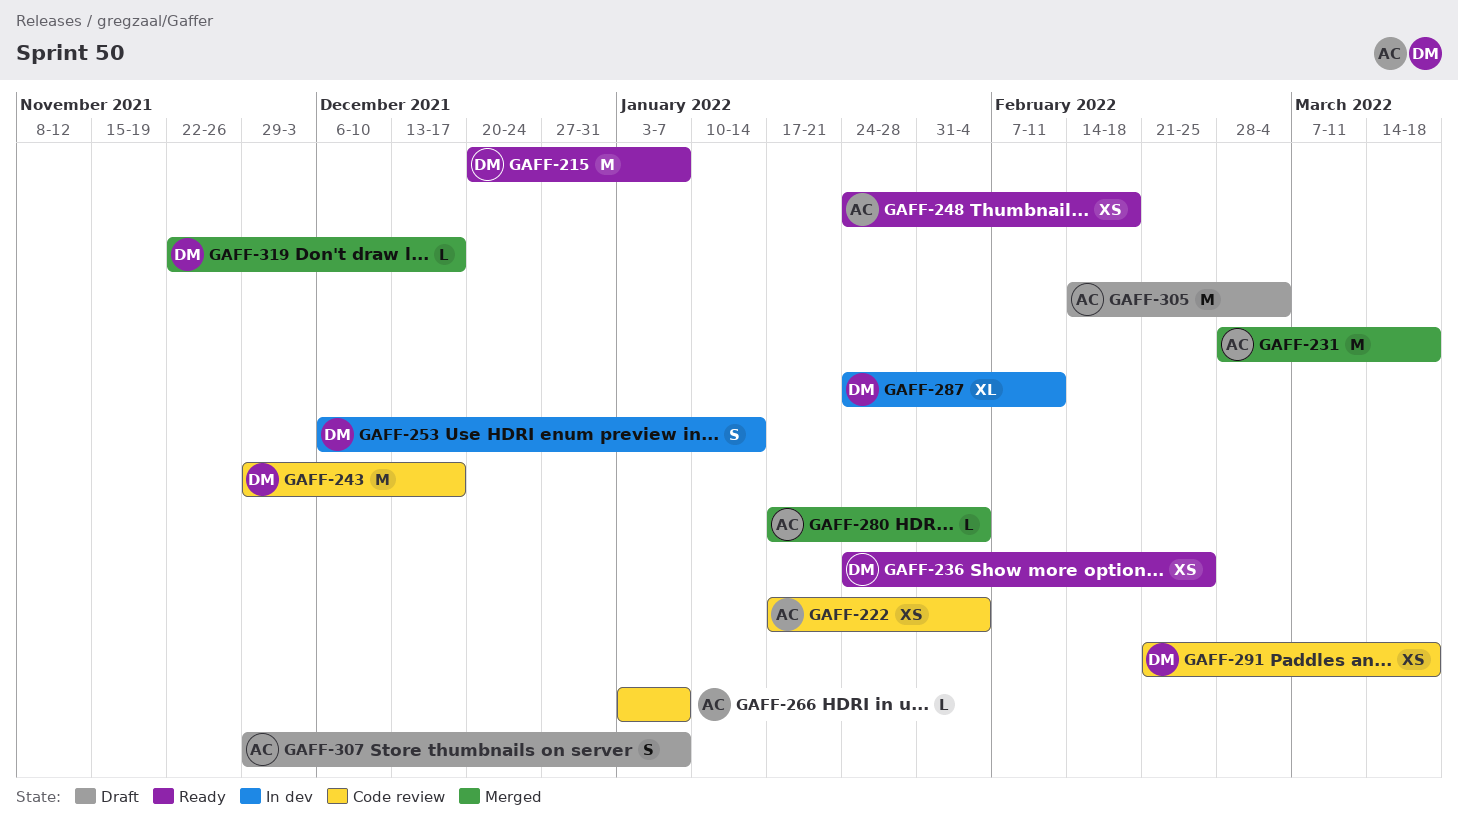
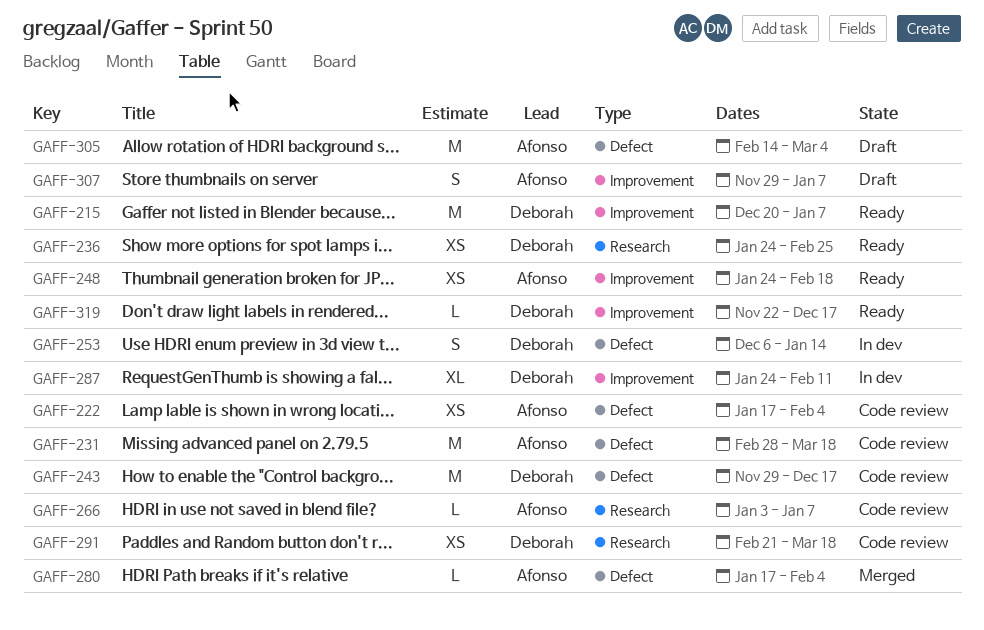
GAFF-231, status: Merged -> Code review
GAFF-319, status: Merged -> Ready

